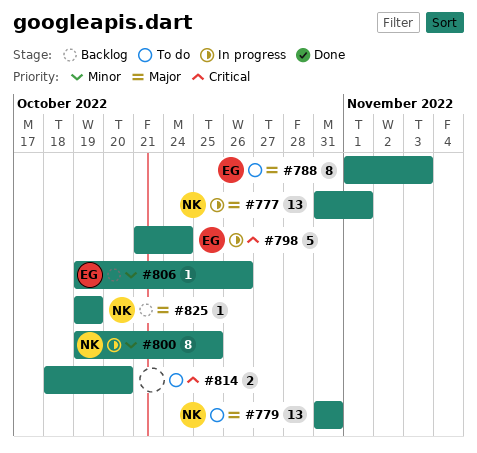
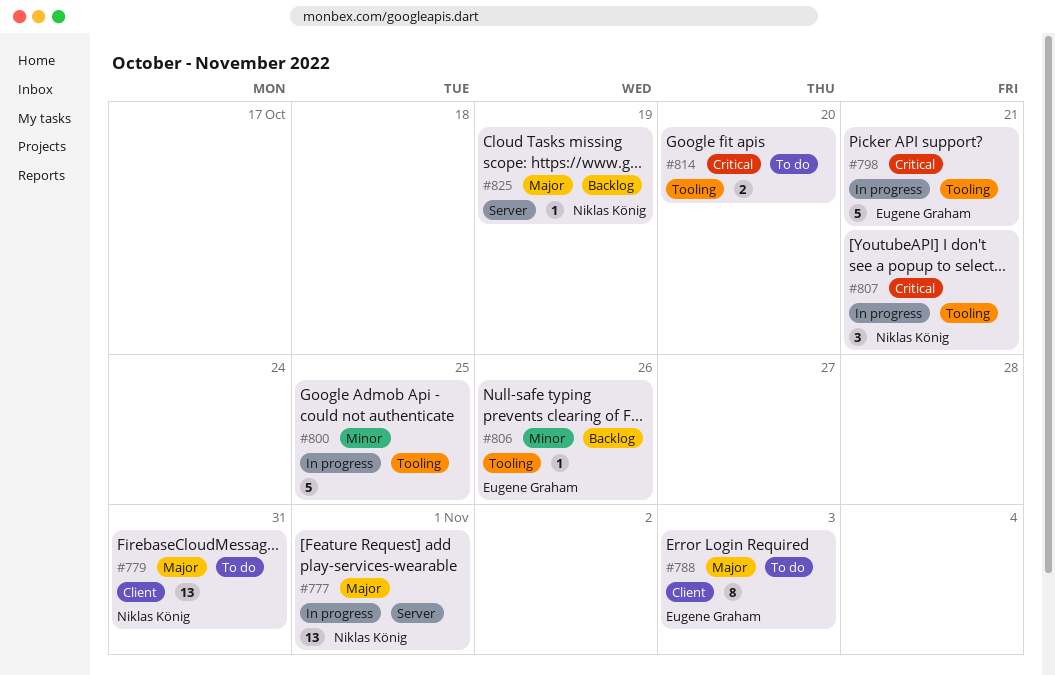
#798, due: Oct 24 -> Oct 21
#800, owner: Niklas König -> none
#800, estimate: 8 -> 5
#807: none -> present

